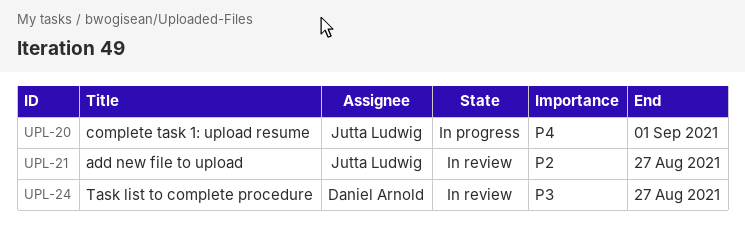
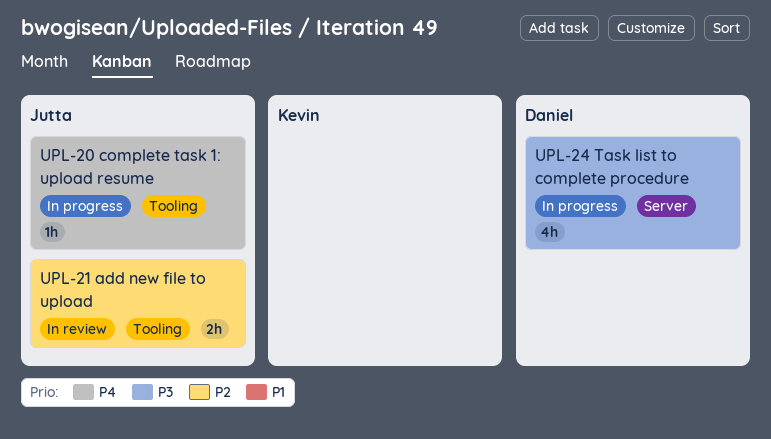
UPL-24, status: In review -> In progress

